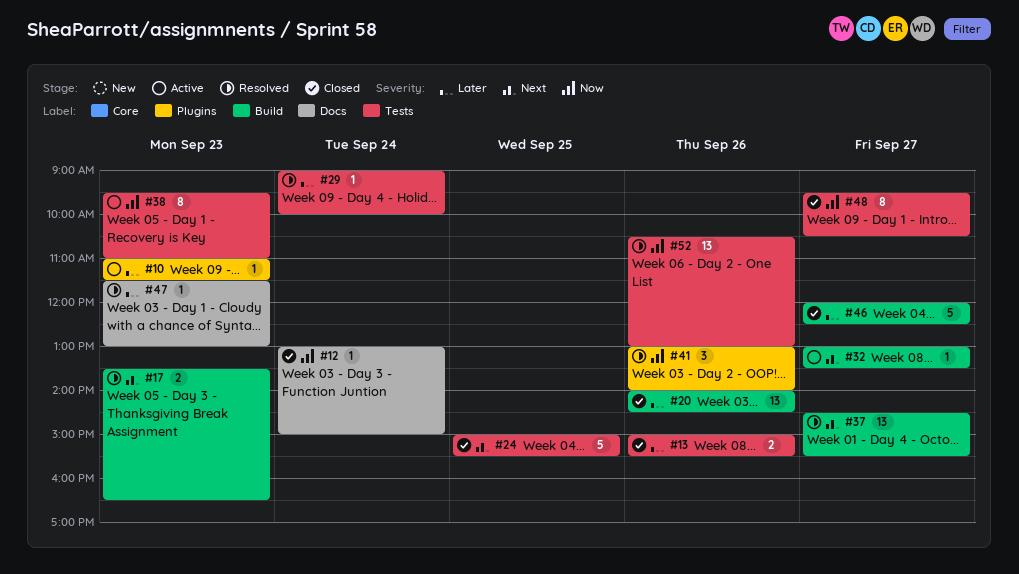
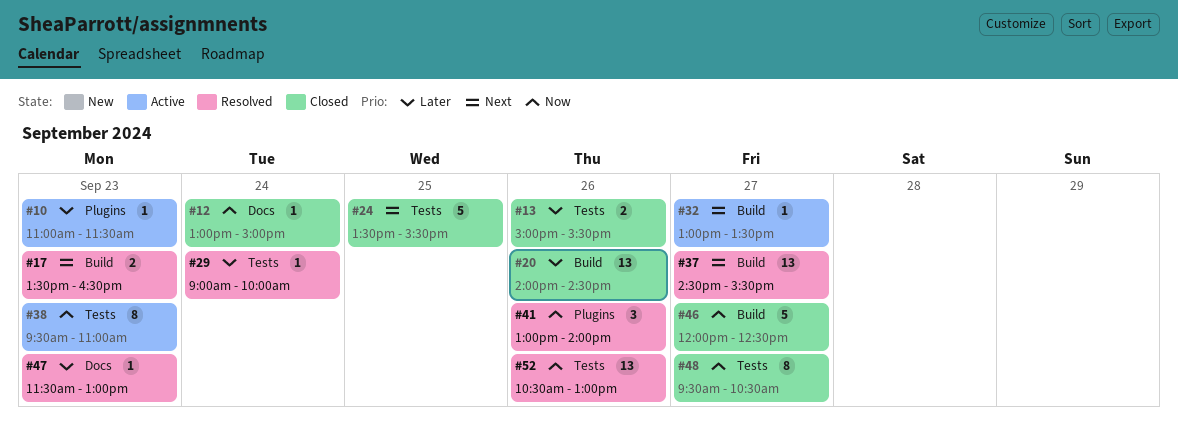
#24, begins: 15:00 -> 13:30
#46, priority: Later -> Now

